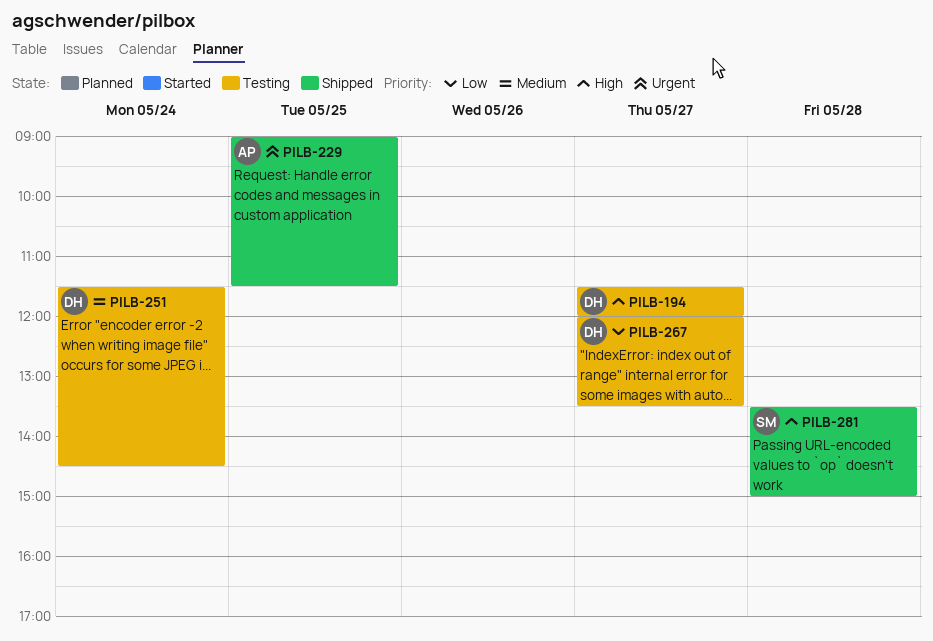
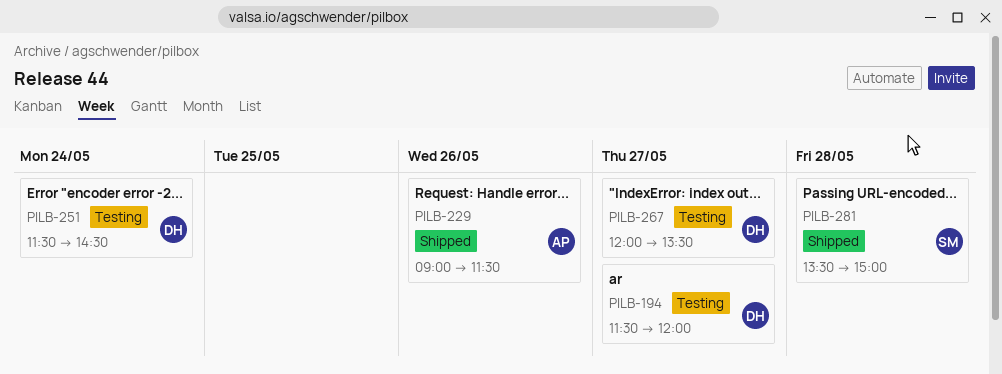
PILB-229, day: May 25 -> May 26

